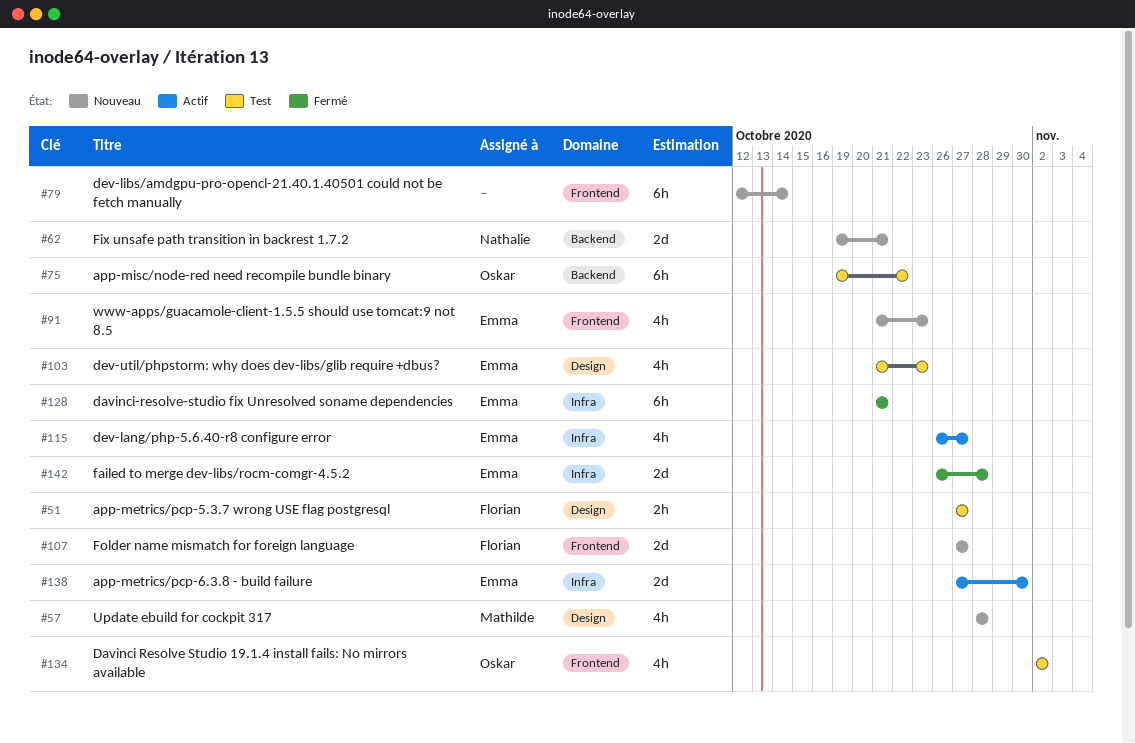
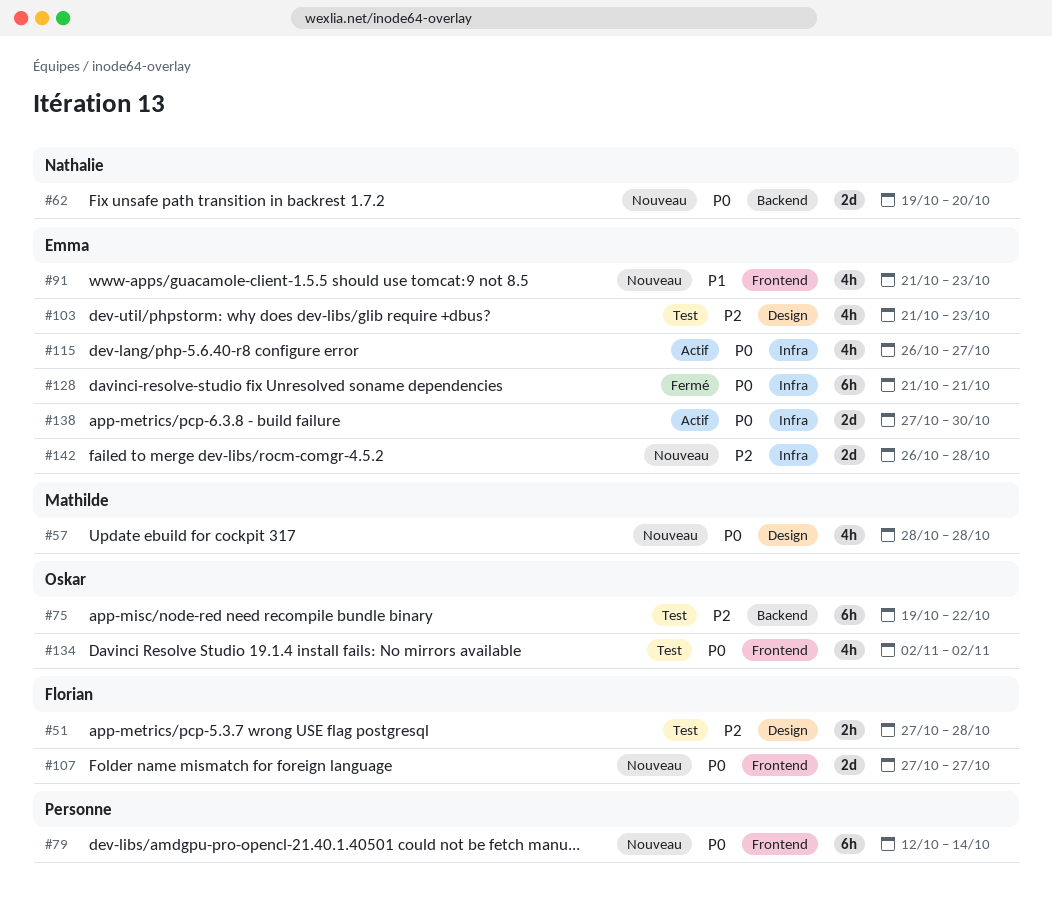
#51, due: Oct 27 -> Oct 28
#62, due: Oct 21 -> Oct 20
#142, status: Fermé -> Nouveau

